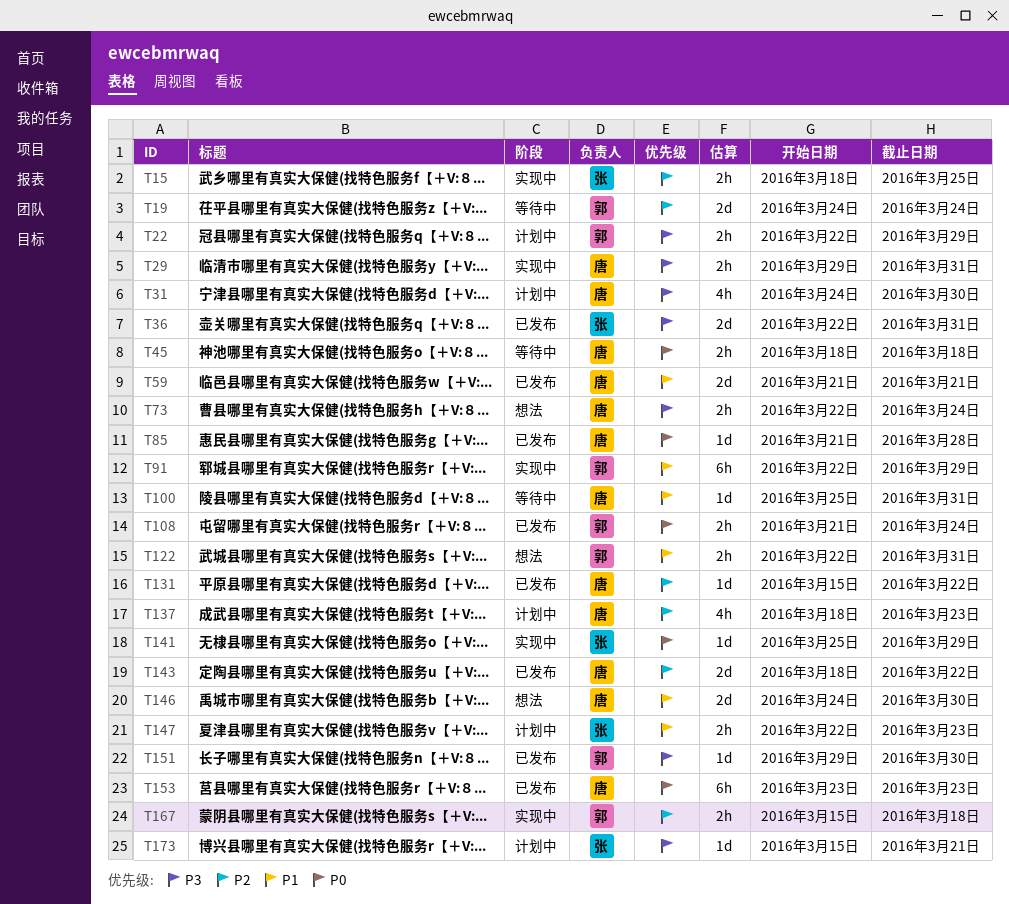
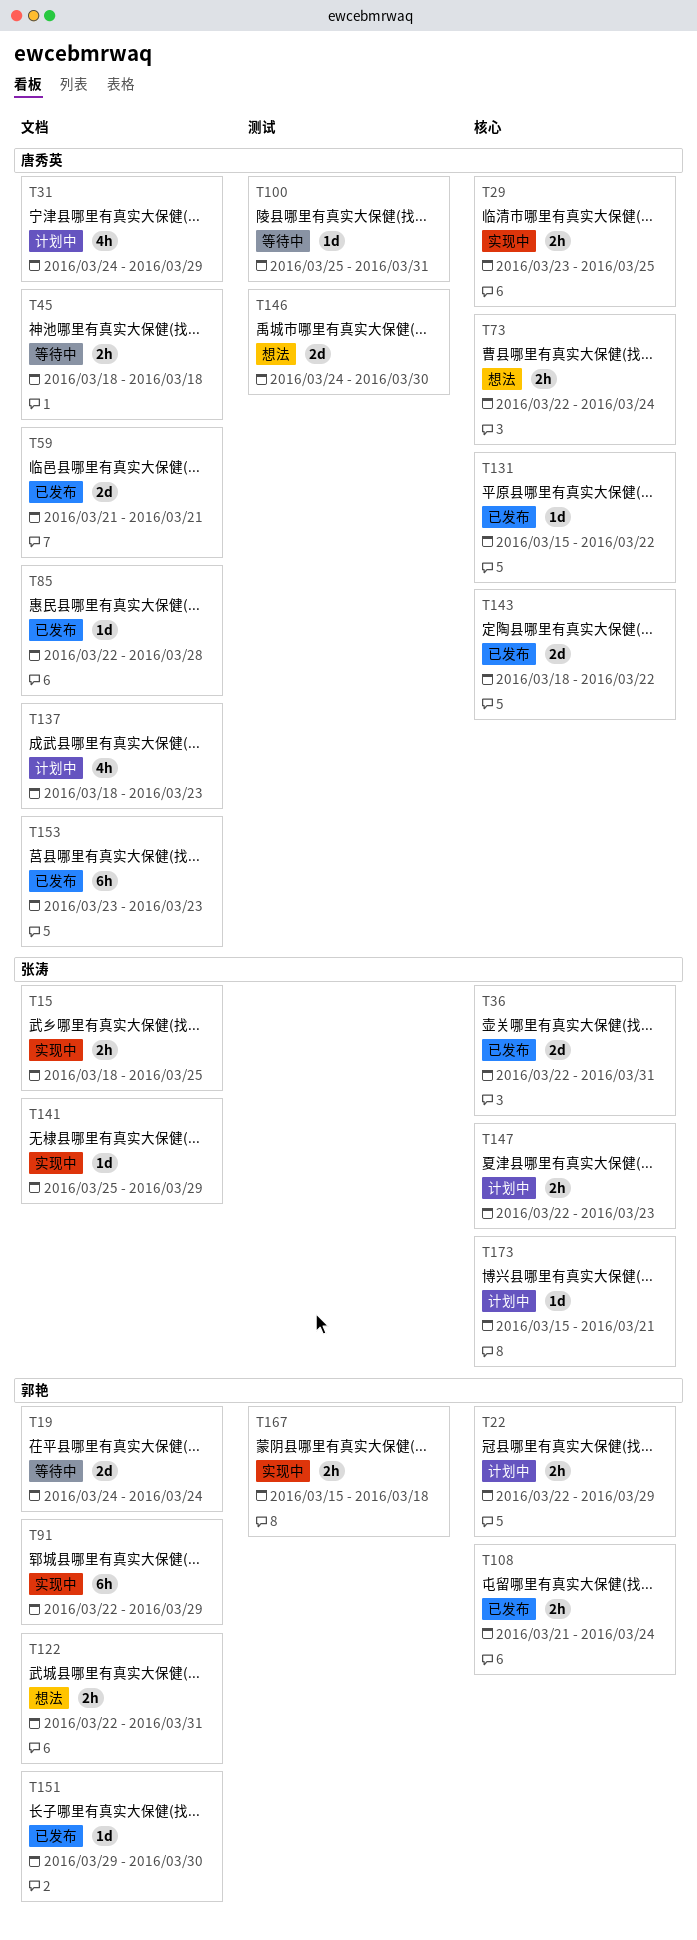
T29, start: Mar 29 -> Mar 23
T29, due: Mar 31 -> Mar 25
T31, due: Mar 30 -> Mar 29
T85, start: Mar 21 -> Mar 22

